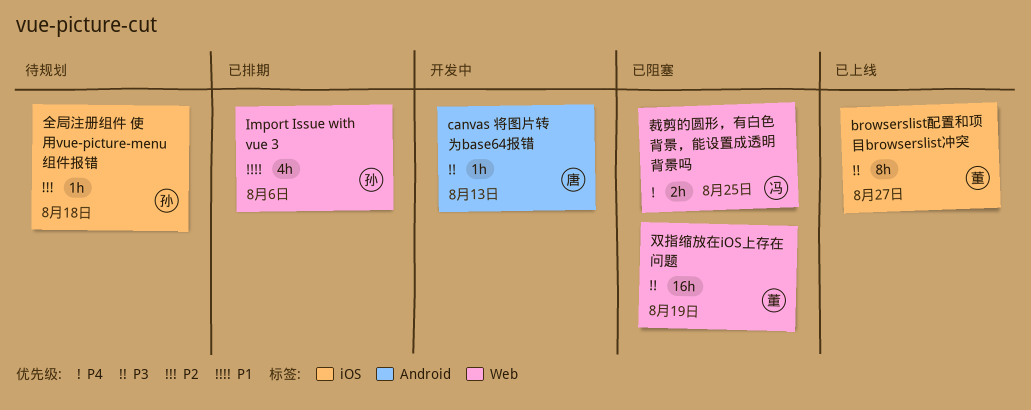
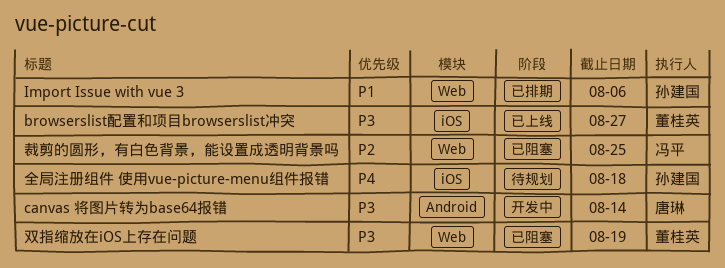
canvas 将图片转为base64报错, due: Aug 13 -> Aug 14
全局注册组件 使用vue-picture-menu组件报错, priority: P2 -> P4
裁剪的圆形，有白色背景，能设置成透明背景吗, priority: P4 -> P2

